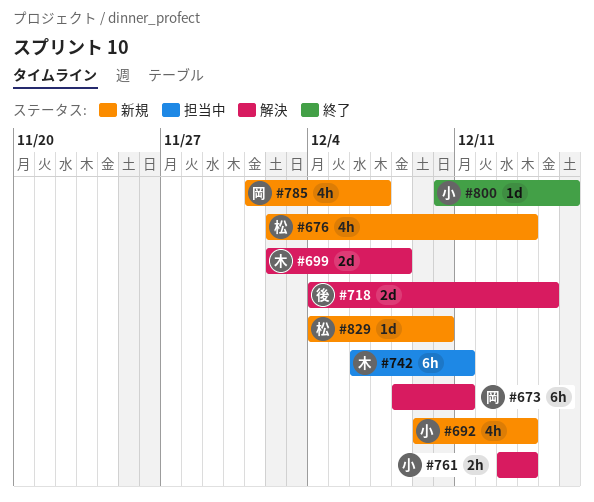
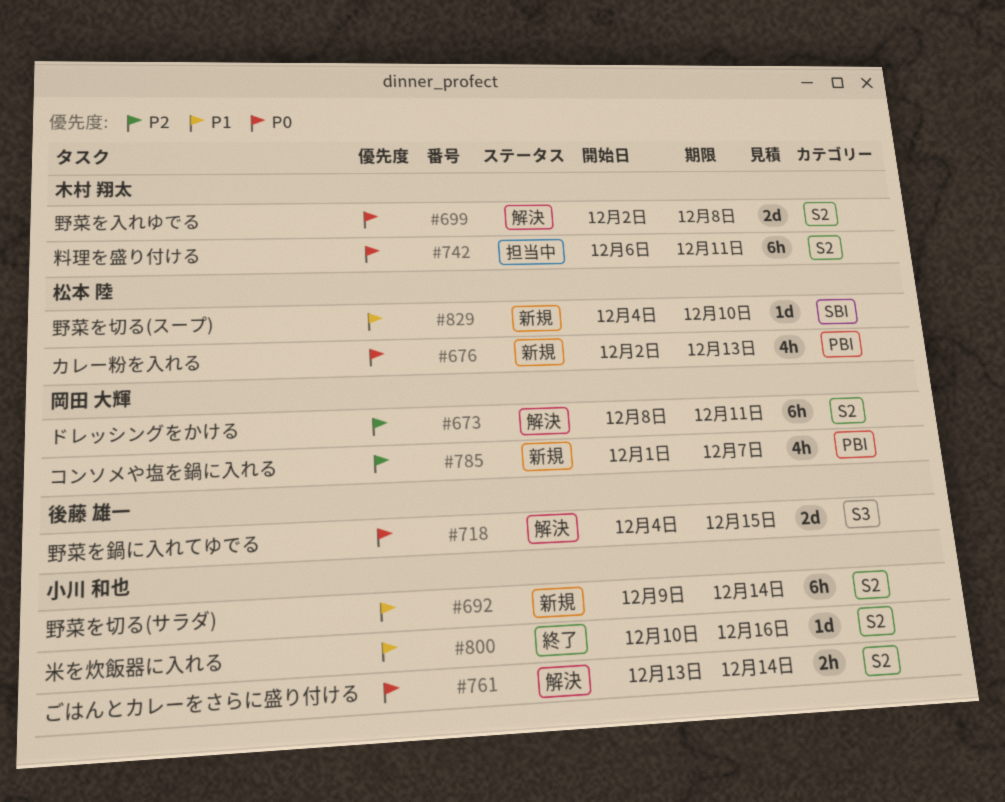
#676, due: Dec 14 -> Dec 13
#692, estimate: 4h -> 6h

